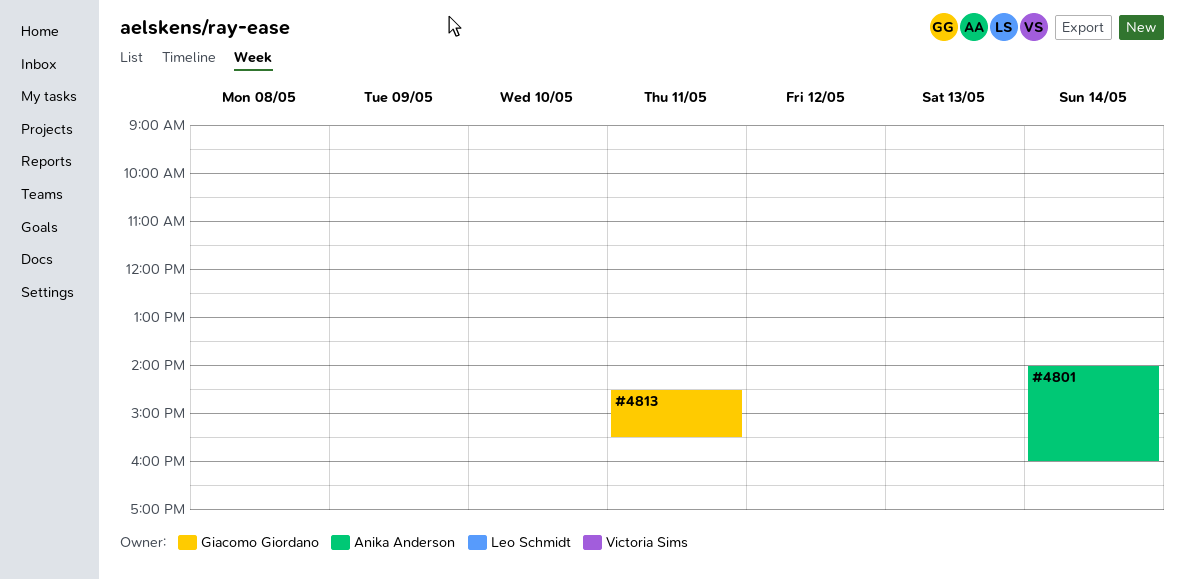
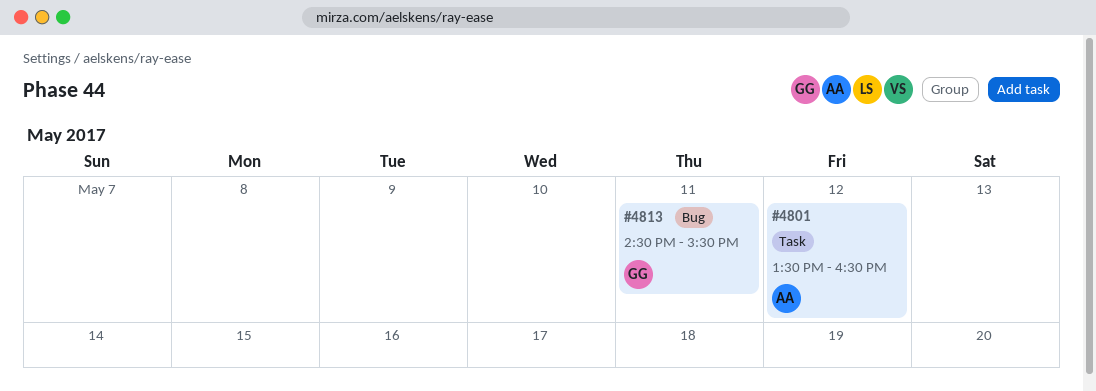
#4801, day: May 14 -> May 12
#4801, begins: 14:00 -> 13:30
#4801, ends: 16:00 -> 16:30

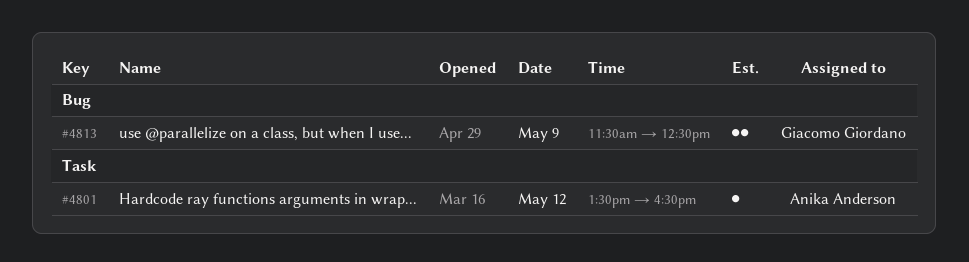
#4813, day: May 11 -> May 9
#4813, begins: 14:30 -> 11:30
#4813, ends: 15:30 -> 12:30

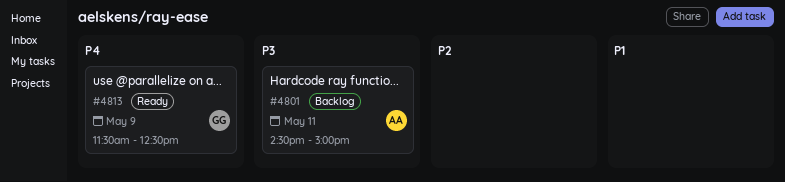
#4801, day: May 12 -> May 11
#4801, begins: 13:30 -> 14:30
#4801, ends: 16:30 -> 15:00

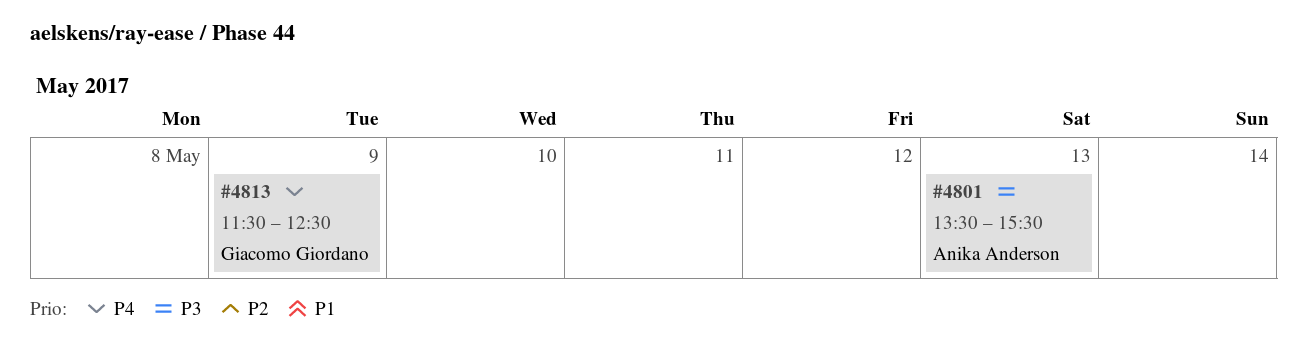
#4801, day: May 11 -> May 13
#4801, begins: 14:30 -> 13:30
#4801, ends: 15:00 -> 15:30

